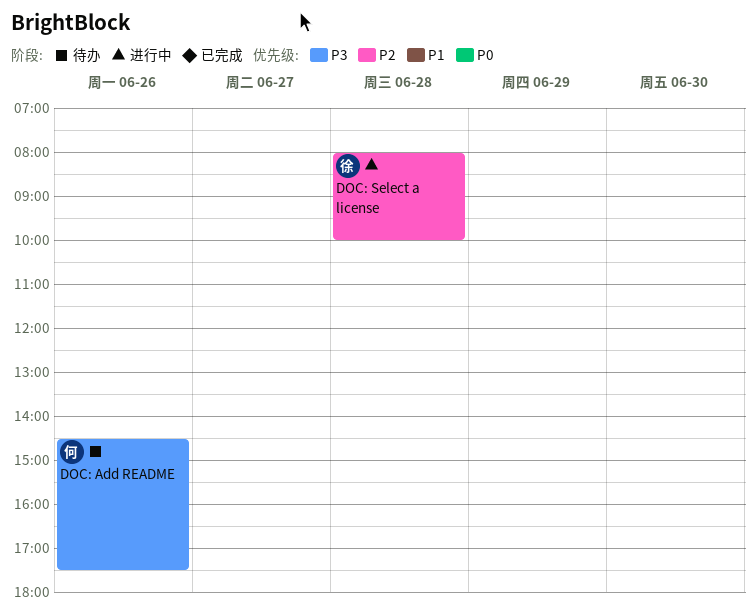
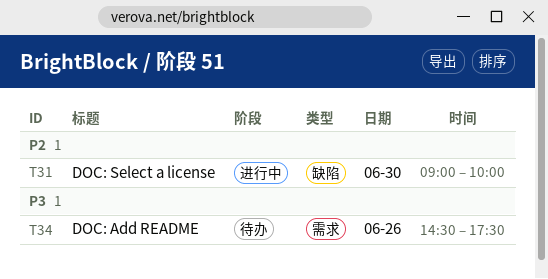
DOC: Select a license, day: Jun 28 -> Jun 30
DOC: Select a license, begins: 08:00 -> 09:00

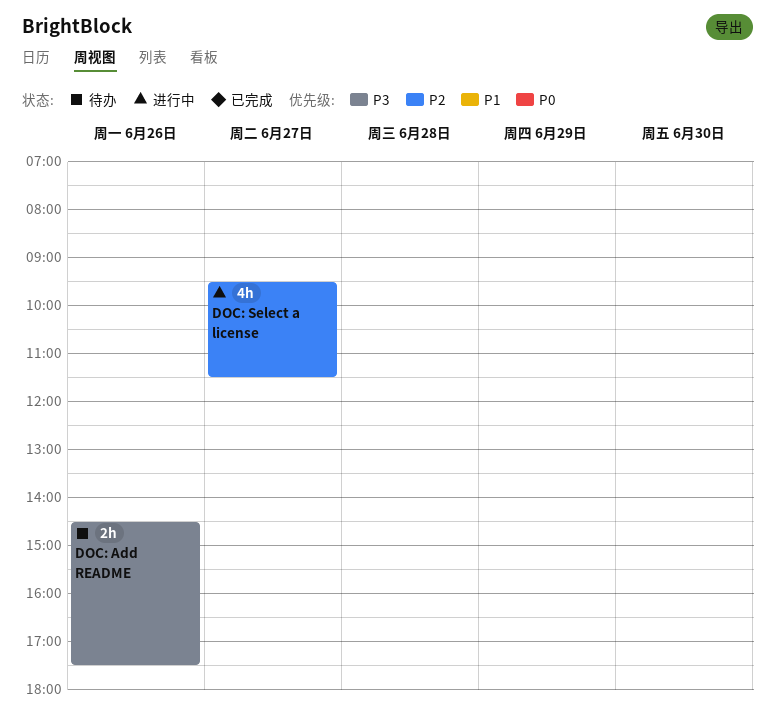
DOC: Select a license, day: Jun 30 -> Jun 27
DOC: Select a license, begins: 09:00 -> 09:30
DOC: Select a license, ends: 10:00 -> 11:30

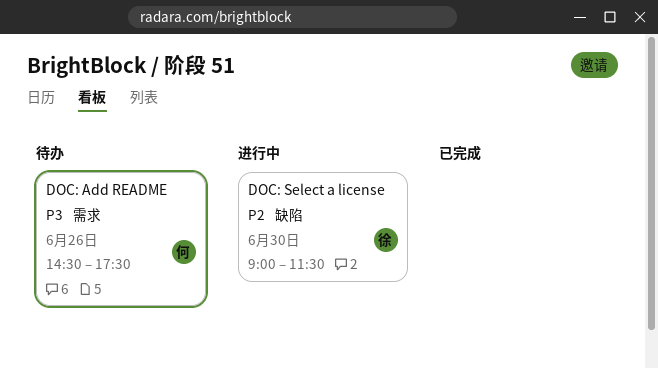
DOC: Select a license, day: Jun 27 -> Jun 30
DOC: Select a license, begins: 09:30 -> 09:00

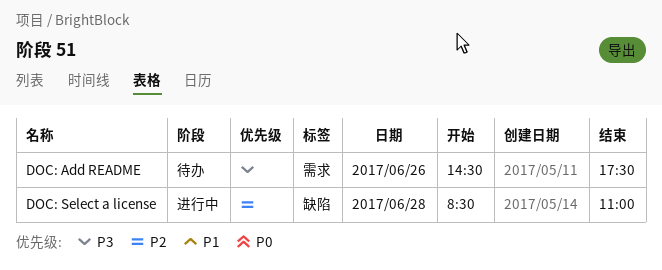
DOC: Select a license, day: Jun 30 -> Jun 28
DOC: Select a license, begins: 09:00 -> 08:30
DOC: Select a license, ends: 11:30 -> 11:00

